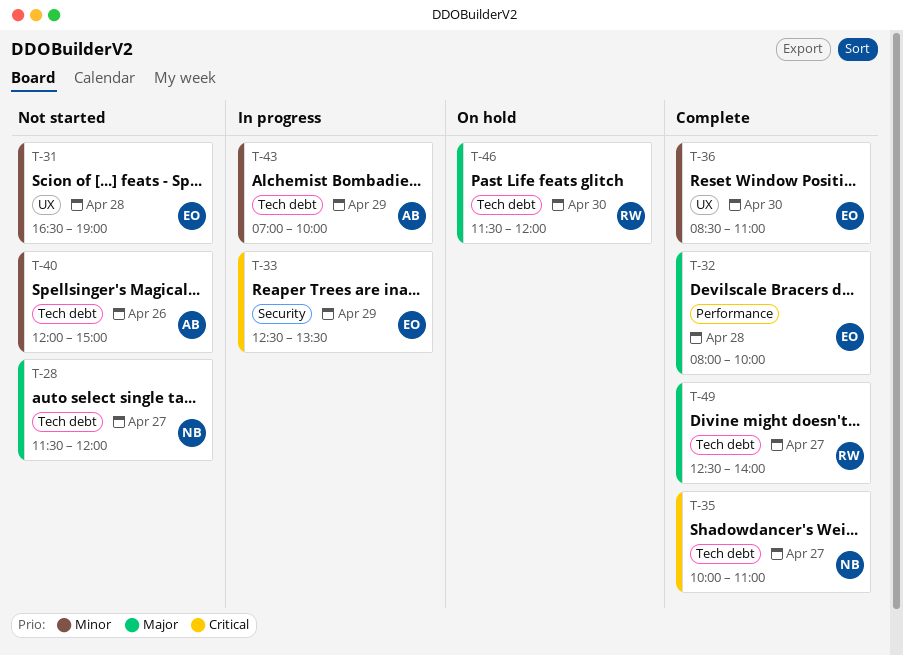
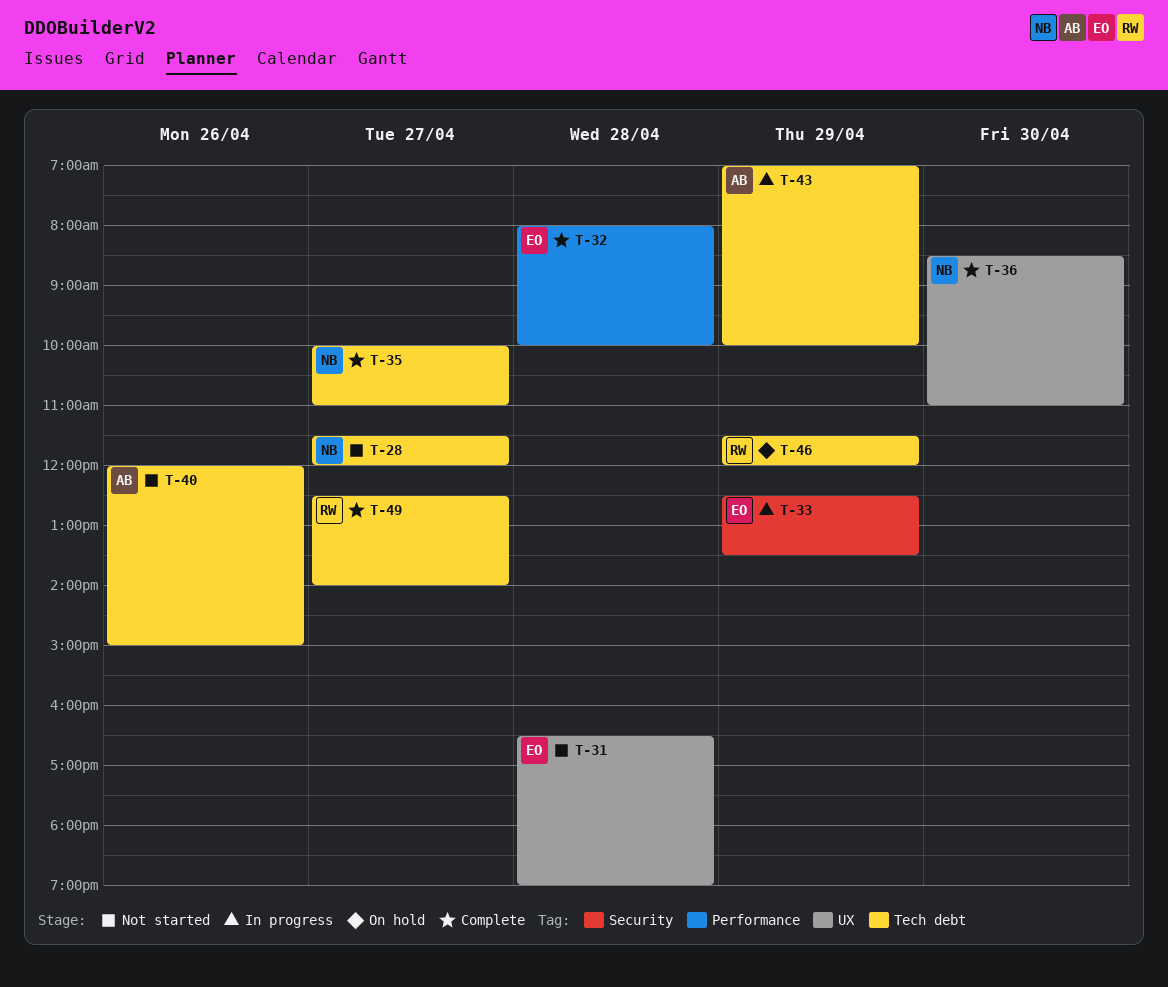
T-36, owner: EO -> NB
T-46, day: Apr 30 -> Apr 29

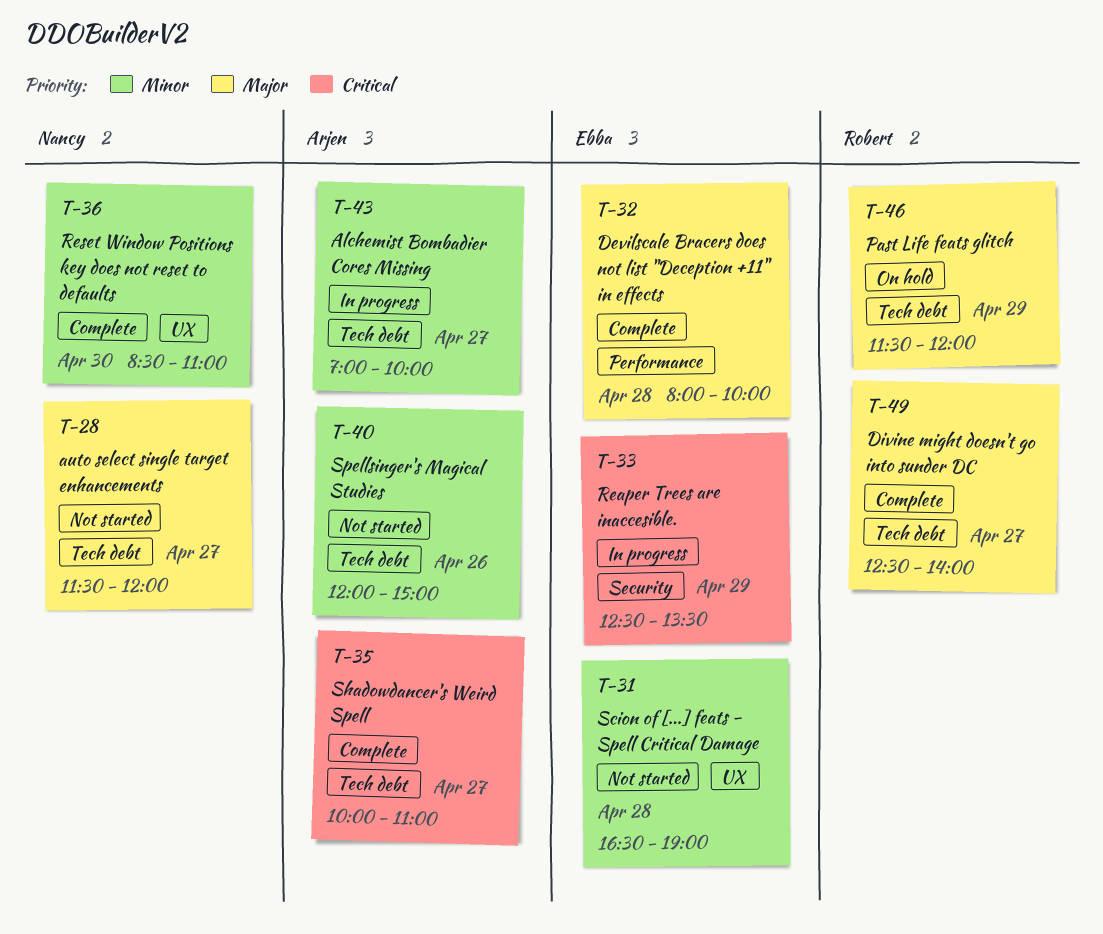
T-35, owner: Nancy -> Arjen
T-43, day: Apr 29 -> Apr 27

